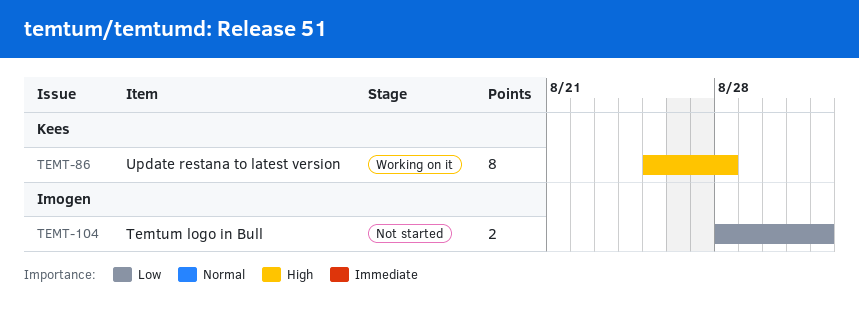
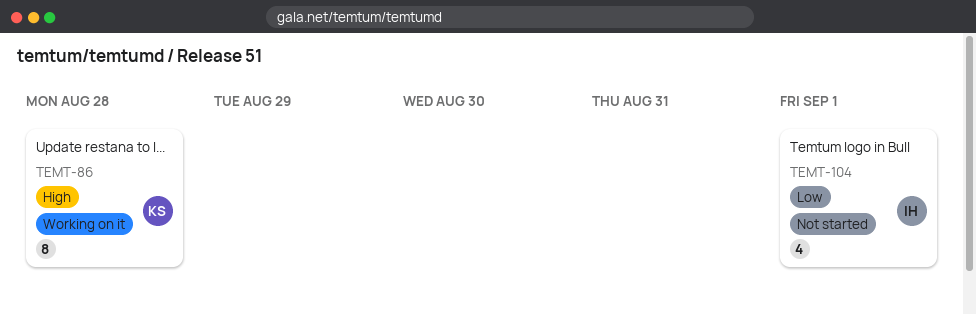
TEMT-104, estimate: 2 -> 4

